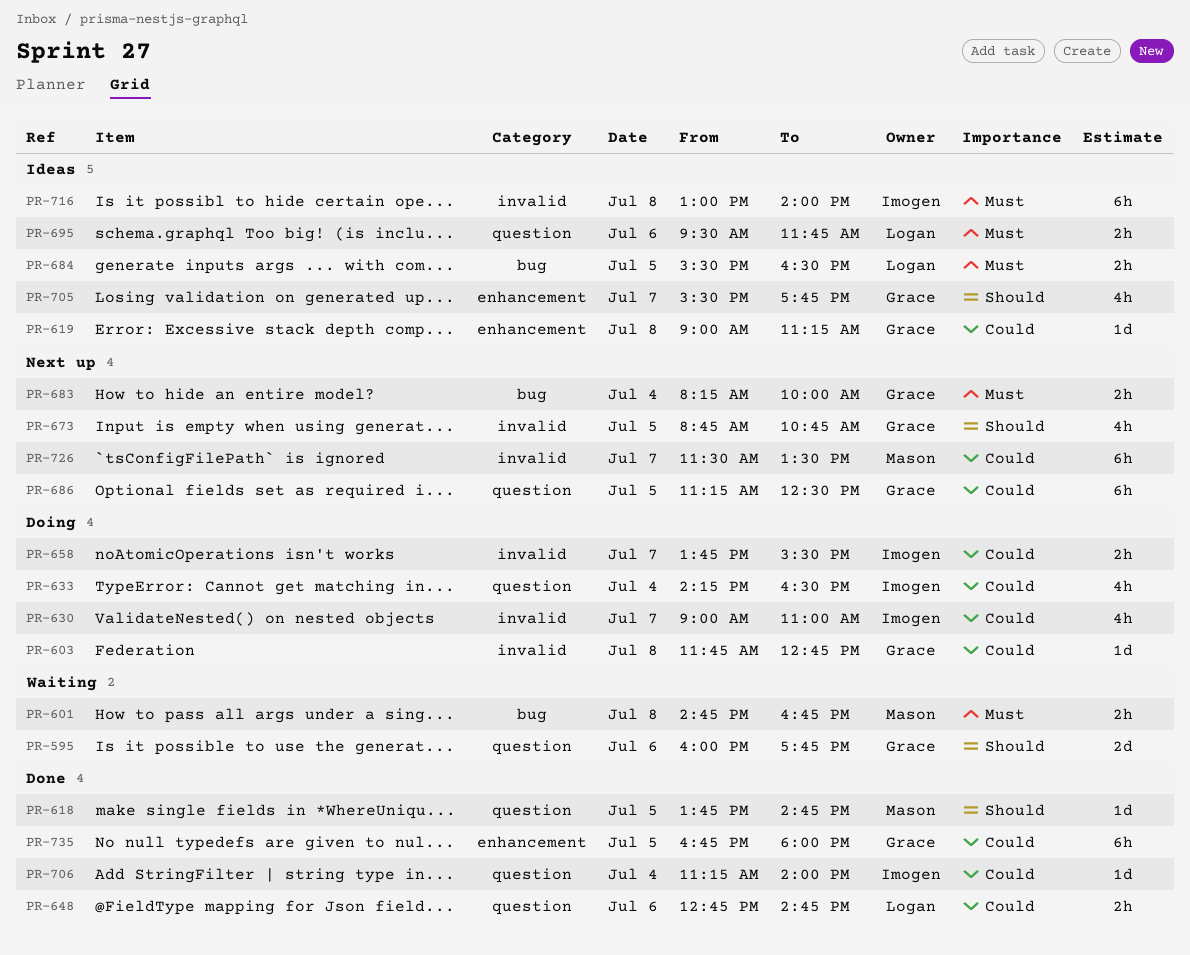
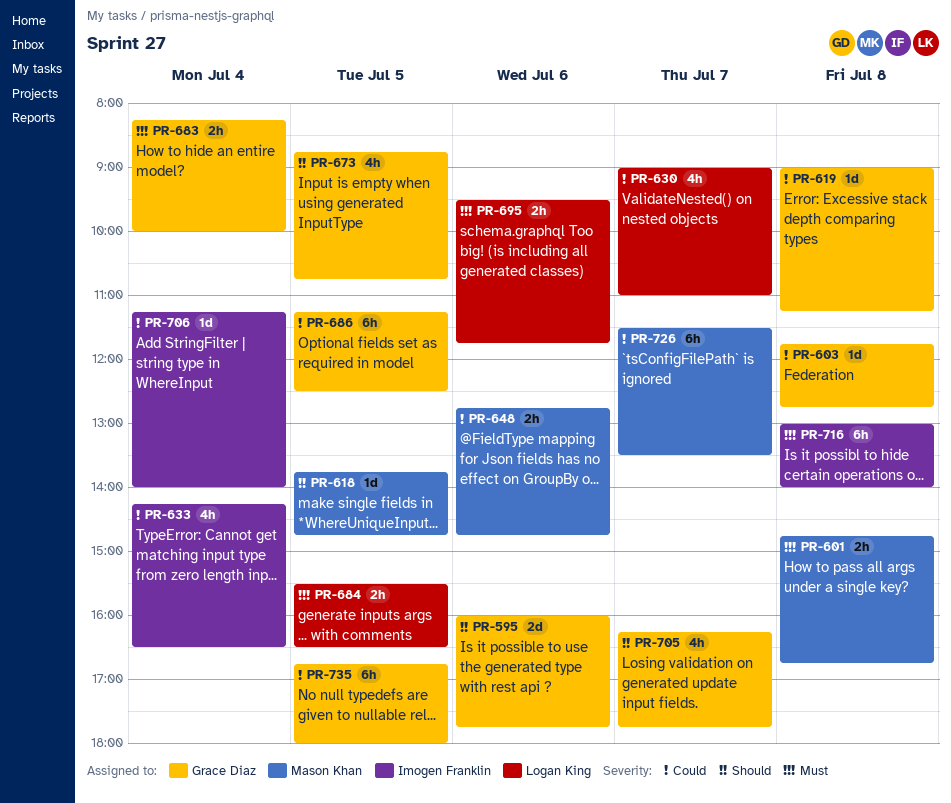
PR-630, owner: Imogen Franklin -> Logan King
PR-648, owner: Logan King -> Mason Khan
PR-658: present -> none
PR-705, begins: 15:30 -> 16:15

